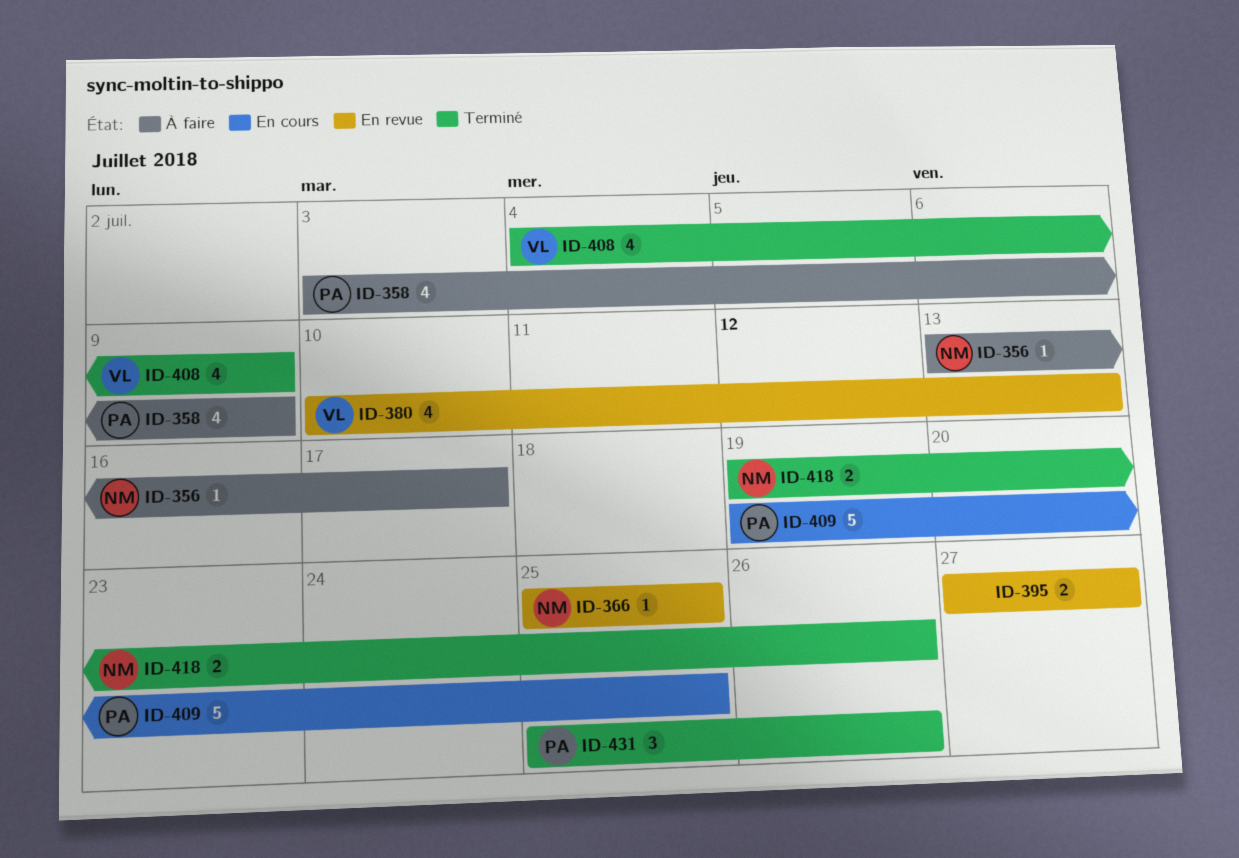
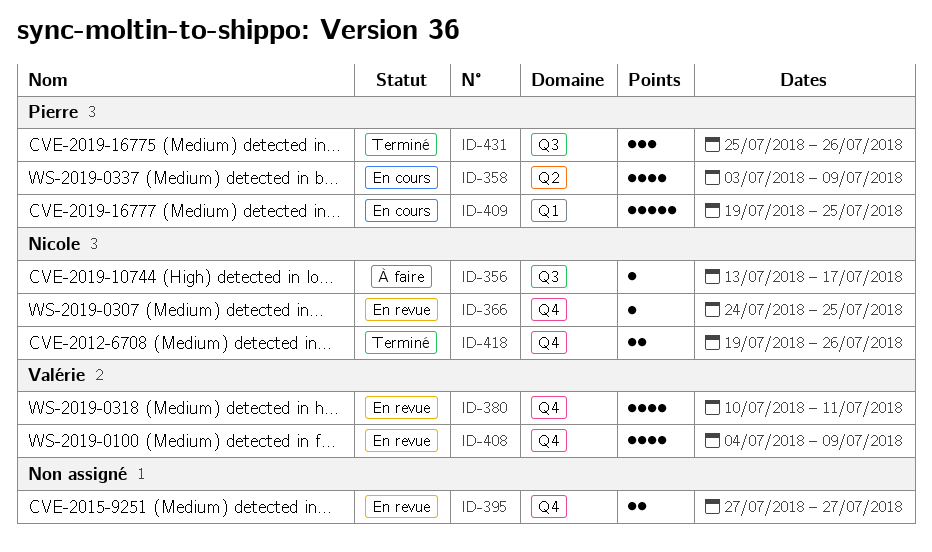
ID-358, status: À faire -> En cours
ID-366, start: Jul 25 -> Jul 24
ID-380, due: Jul 13 -> Jul 11
ID-408, status: Terminé -> En revue

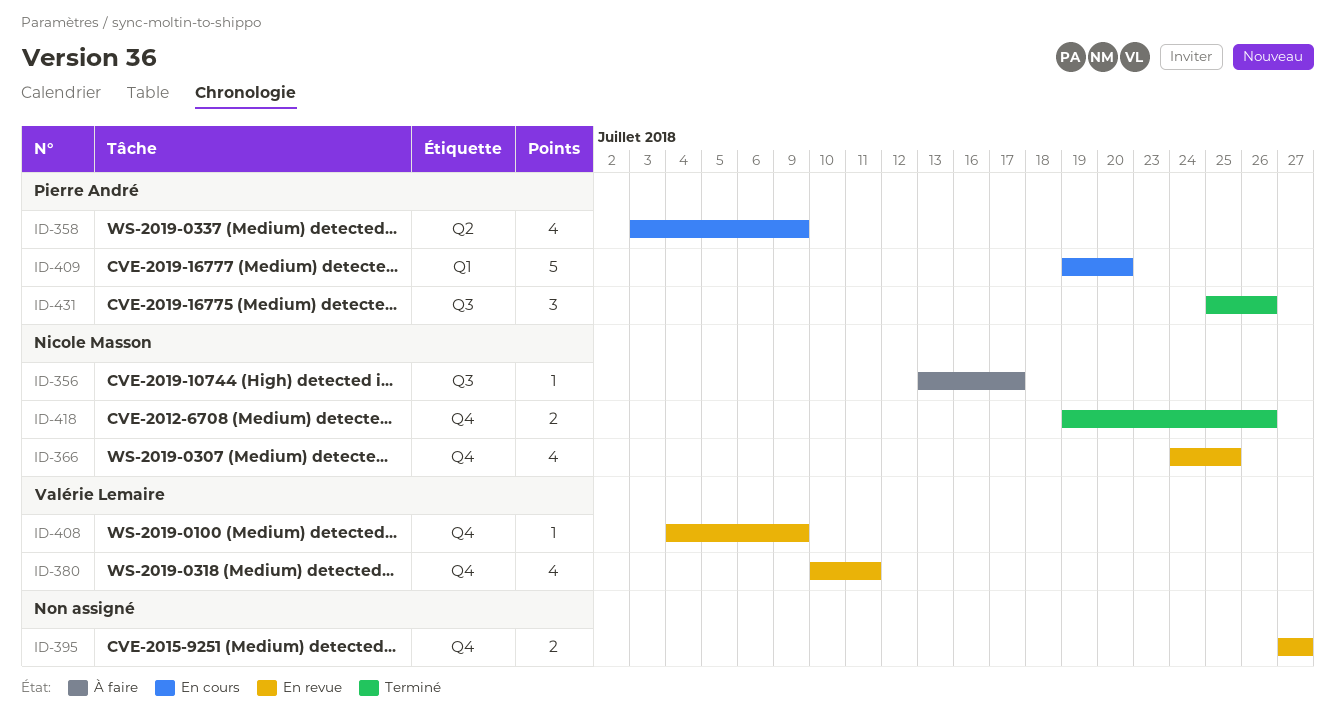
ID-366, estimate: 1 -> 4
ID-408, estimate: 4 -> 1
ID-409, due: Jul 25 -> Jul 20

